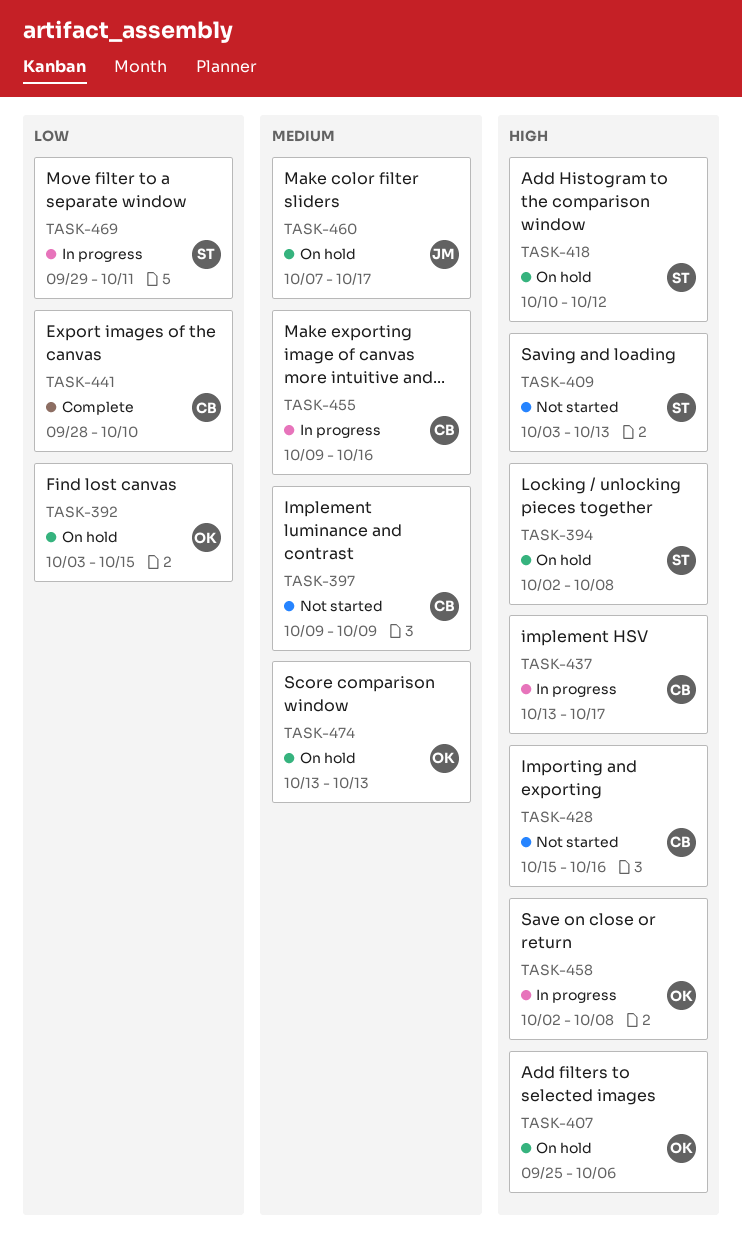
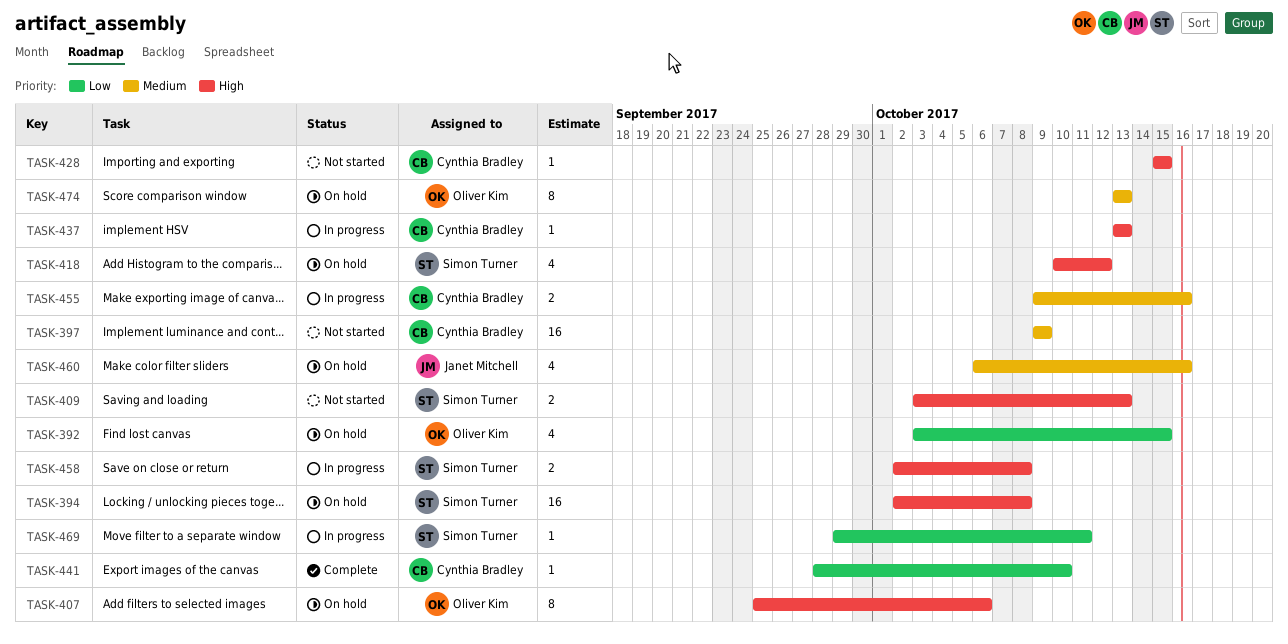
TASK-428, due: Oct 16 -> Oct 15
TASK-437, due: Oct 17 -> Oct 13
TASK-458, owner: Oliver Kim -> Simon Turner
TASK-460, start: Oct 7 -> Oct 6
TASK-460, due: Oct 17 -> Oct 16

